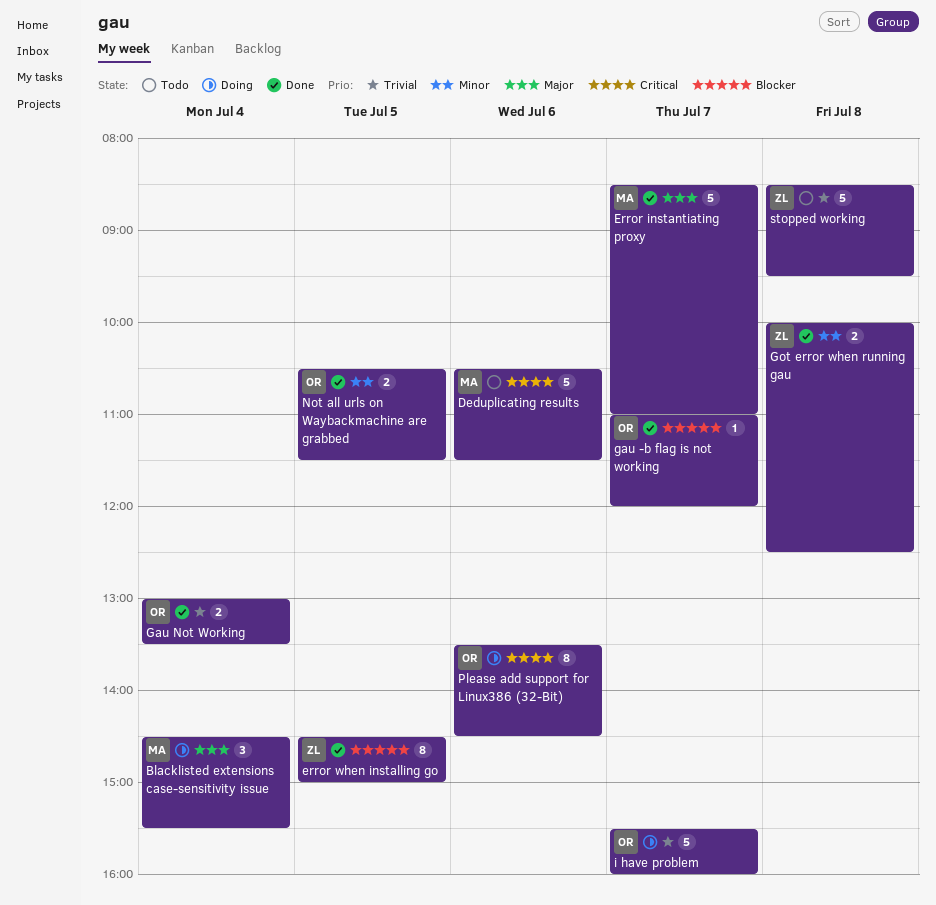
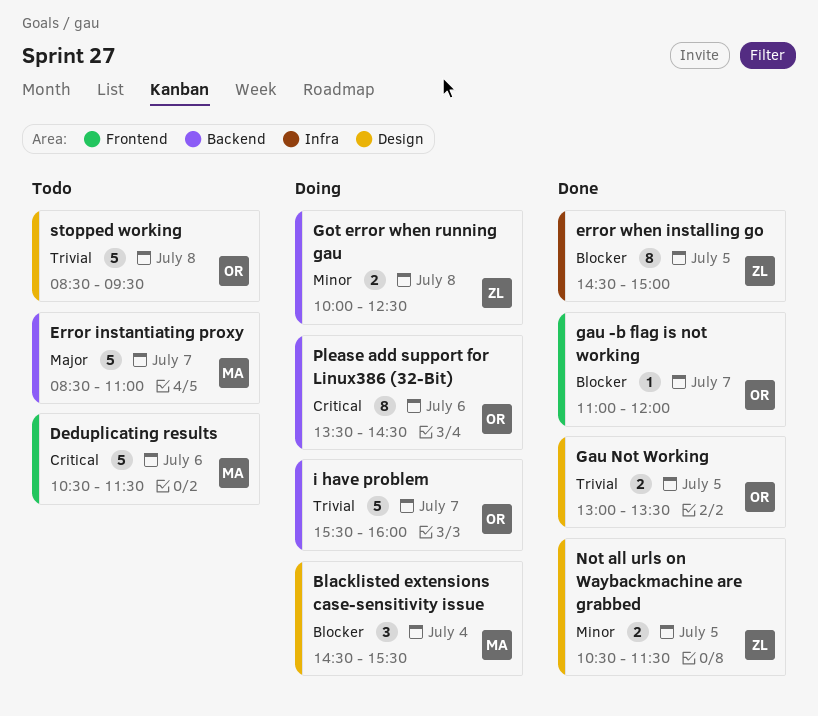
Blacklisted extensions case-sensitivity issue, priority: Major -> Blocker
Error instantiating proxy, status: Done -> Todo
Gau Not Working, day: Jul 4 -> Jul 5
Got error when running gau, status: Done -> Doing
Not all urls on Waybackmachine are grabbed, owner: OR -> ZL
stopped working, owner: ZL -> OR

